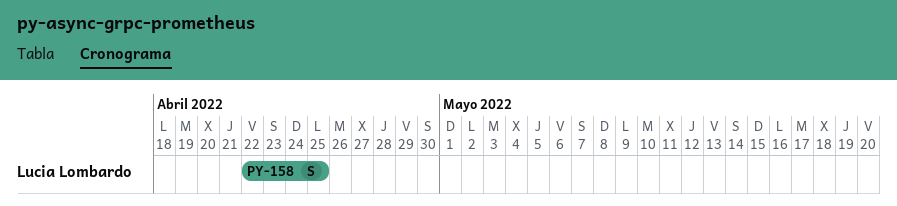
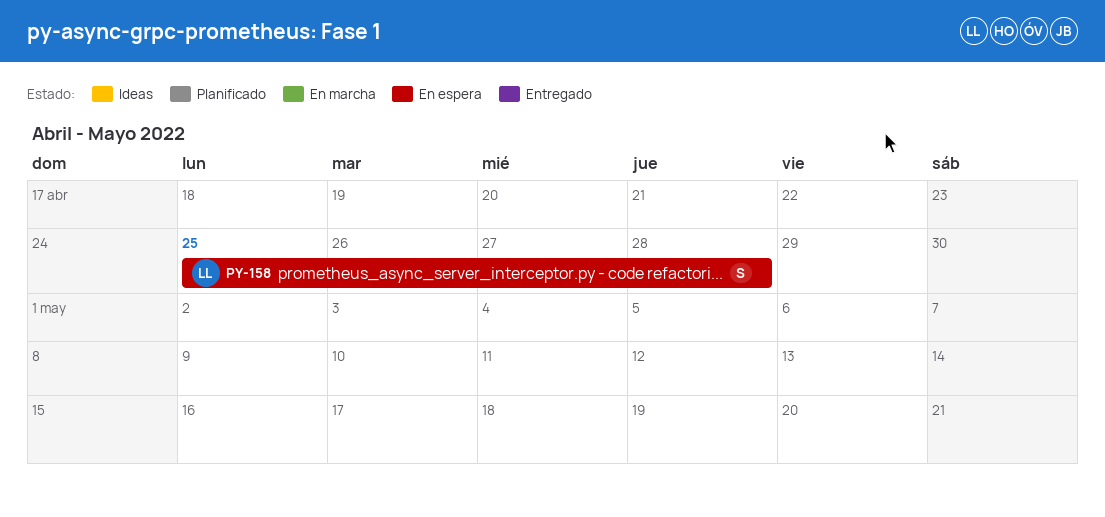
PY-158, start: Apr 22 -> Apr 25
PY-158, due: Apr 25 -> Apr 28

